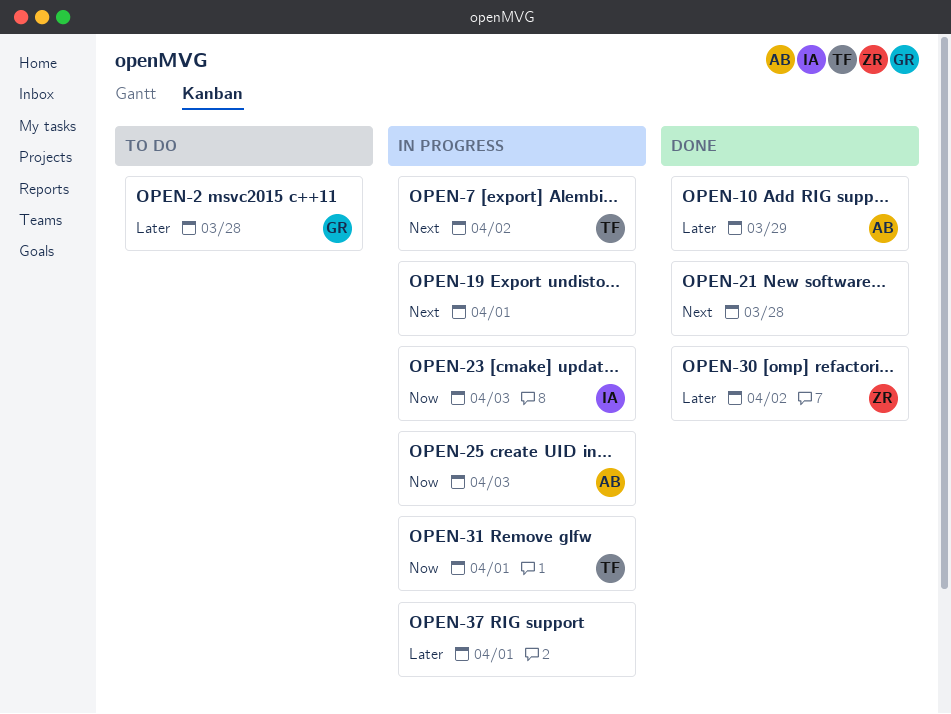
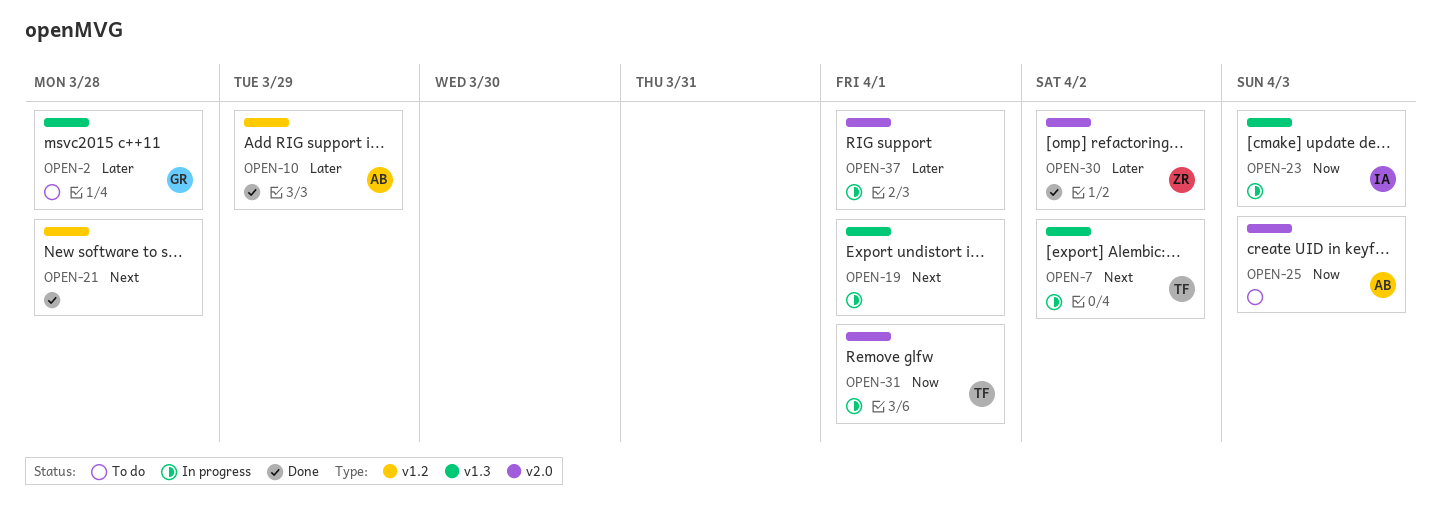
OPEN-25, status: In progress -> To do

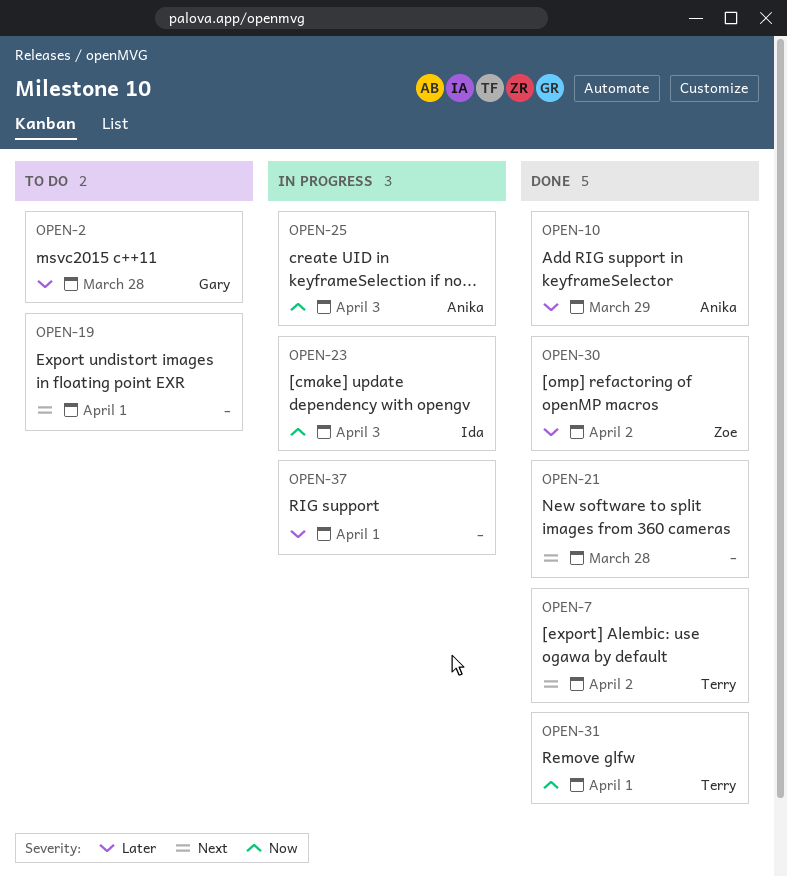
OPEN-7, status: In progress -> Done
OPEN-19, status: In progress -> To do
OPEN-25, status: To do -> In progress
OPEN-31, status: In progress -> Done

